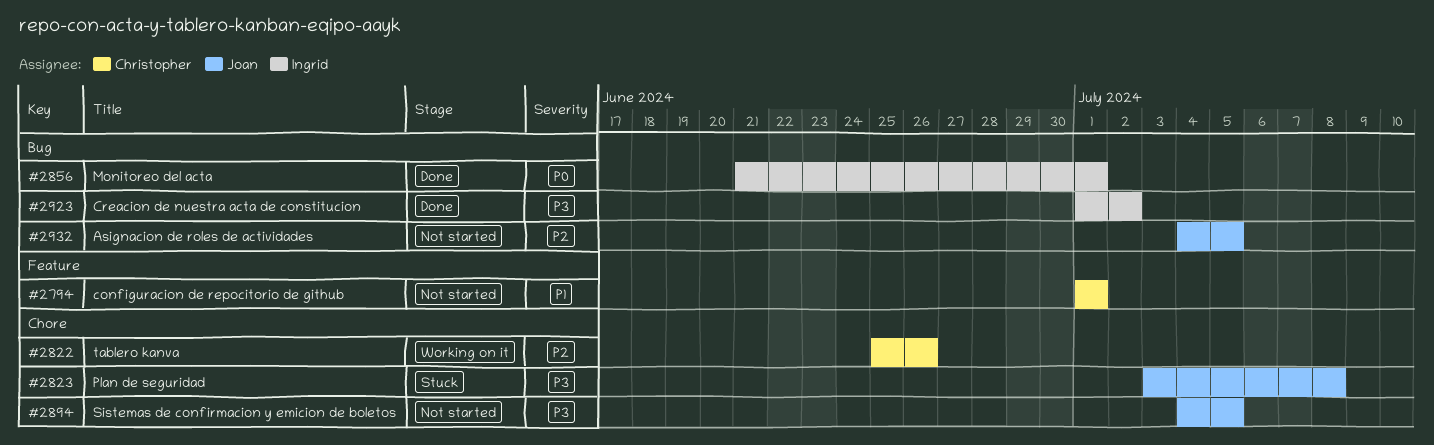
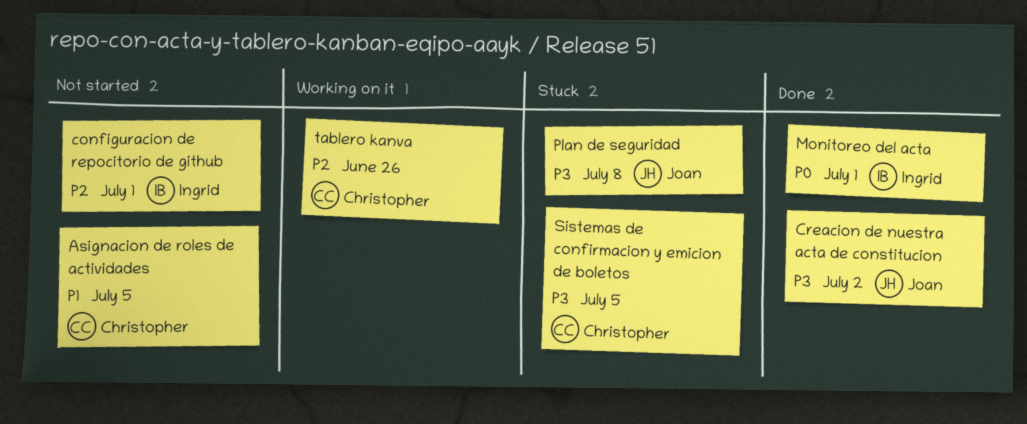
Asignacion de roles de actividades, owner: Joan -> Christopher
Asignacion de roles de actividades, priority: P2 -> P1
configuracion de repocitorio de github, owner: Christopher -> Ingrid
configuracion de repocitorio de github, priority: P1 -> P2
Creacion de nuestra acta de constitucion, owner: Ingrid -> Joan
Sistemas de confirmacion y emicion de boletos, status: Not started -> Stuck
Sistemas de confirmacion y emicion de boletos, owner: Joan -> Christopher

